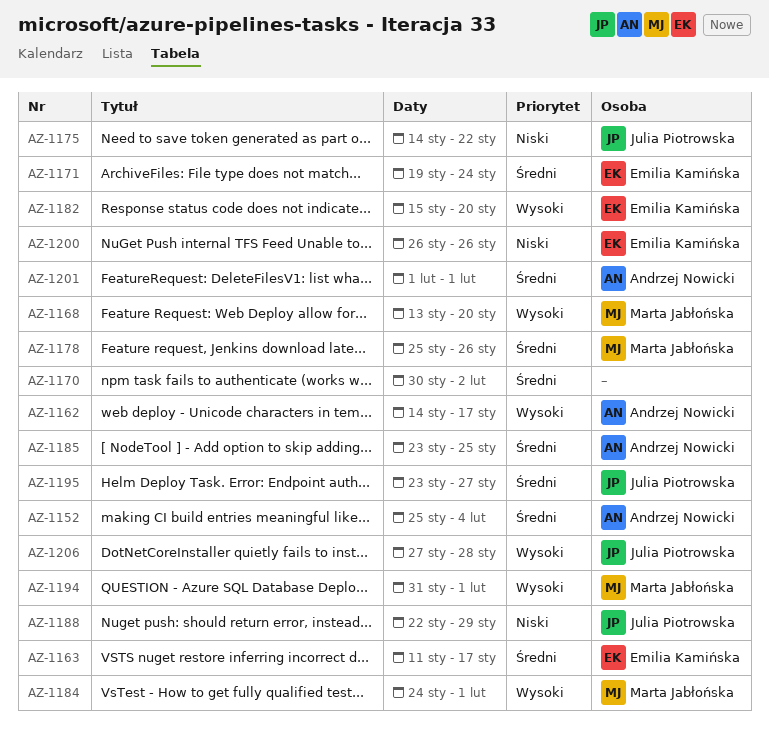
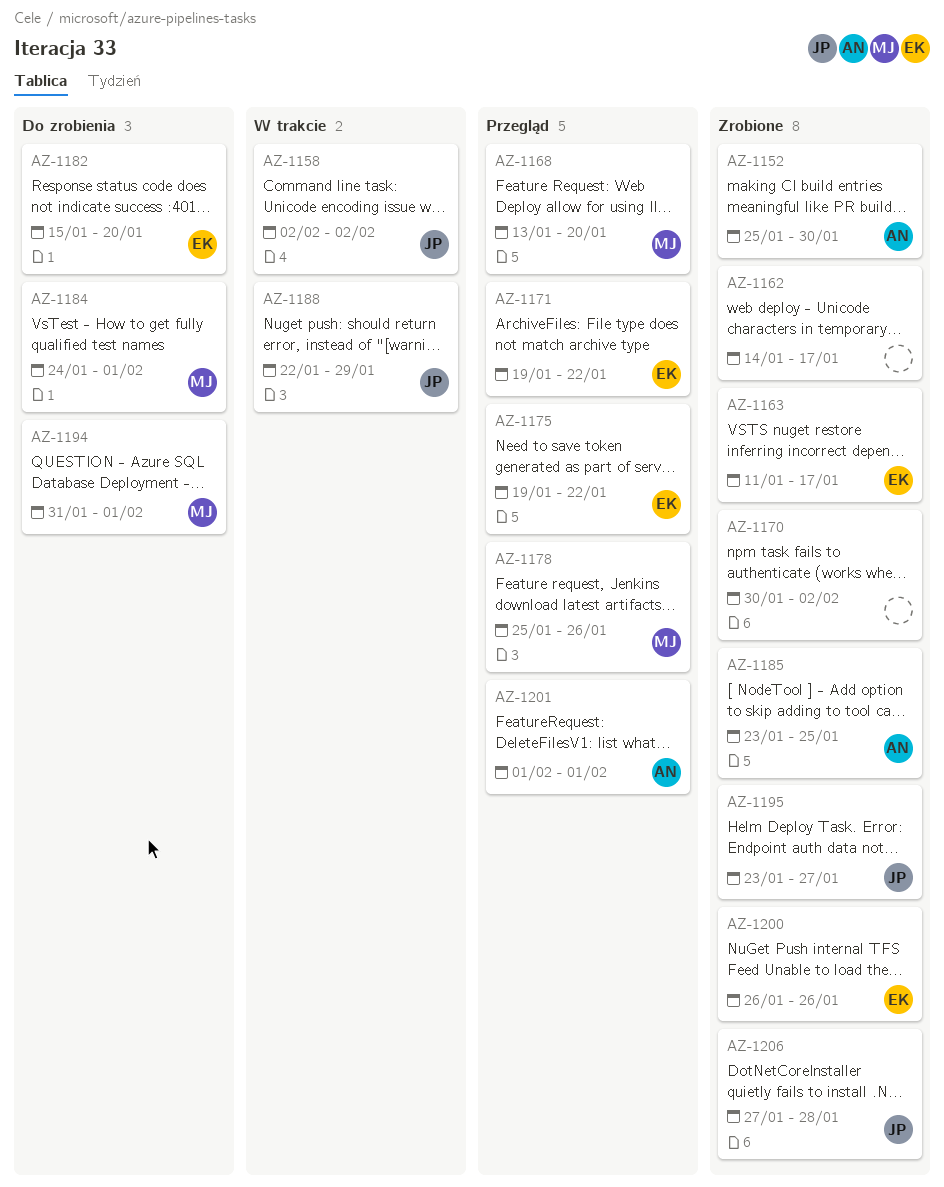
AZ-1152, due: Feb 4 -> Jan 30
AZ-1158: none -> present
AZ-1162, owner: Andrzej Nowicki -> none
AZ-1171, due: Jan 24 -> Jan 22
AZ-1175, owner: Julia Piotrowska -> Emilia Kamińska
AZ-1175, start: Jan 14 -> Jan 19

